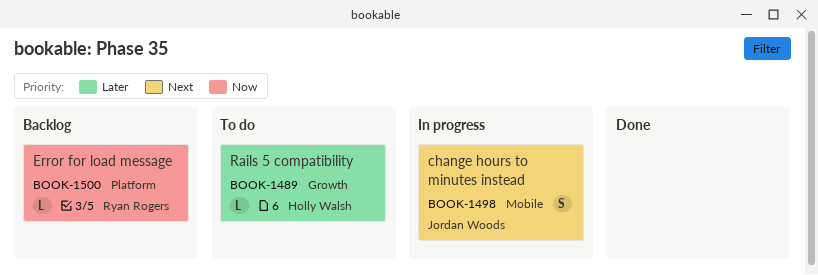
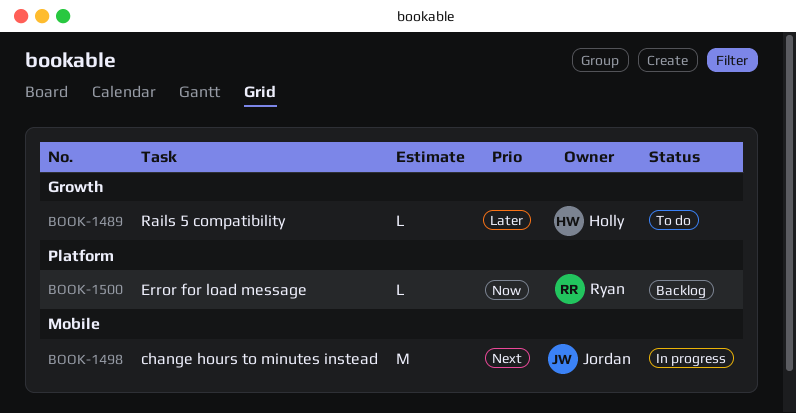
BOOK-1498, estimate: S -> M

